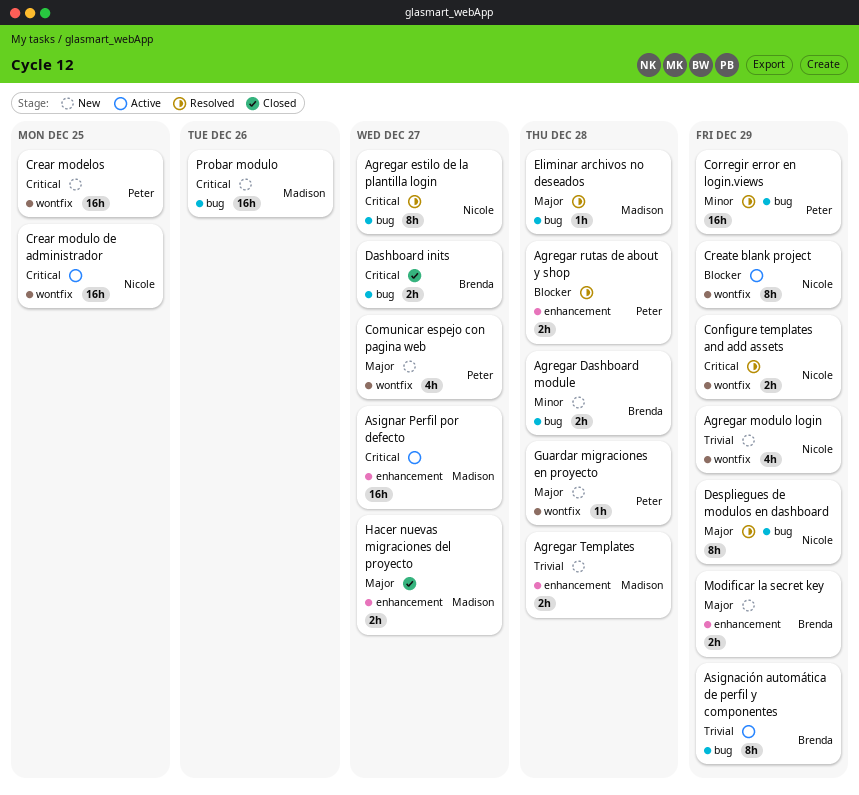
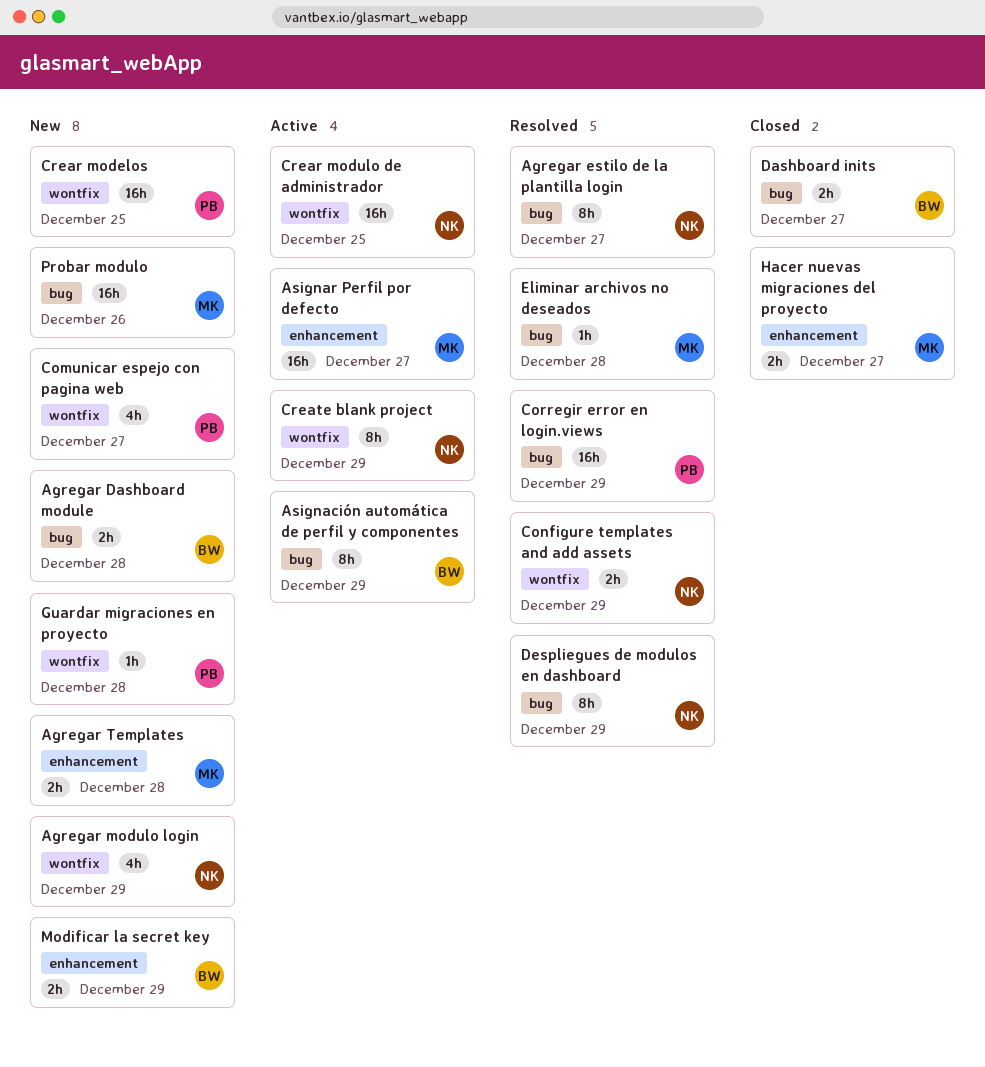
Agregar rutas de about y shop: present -> none

